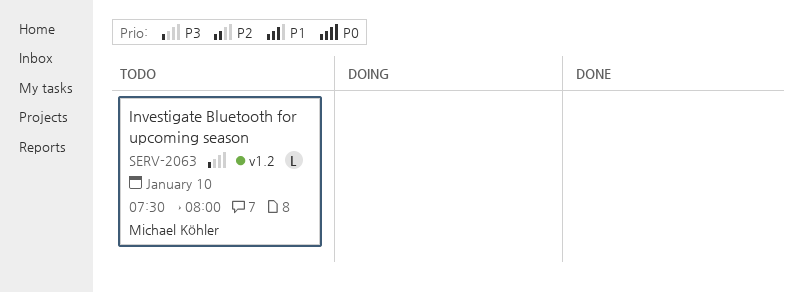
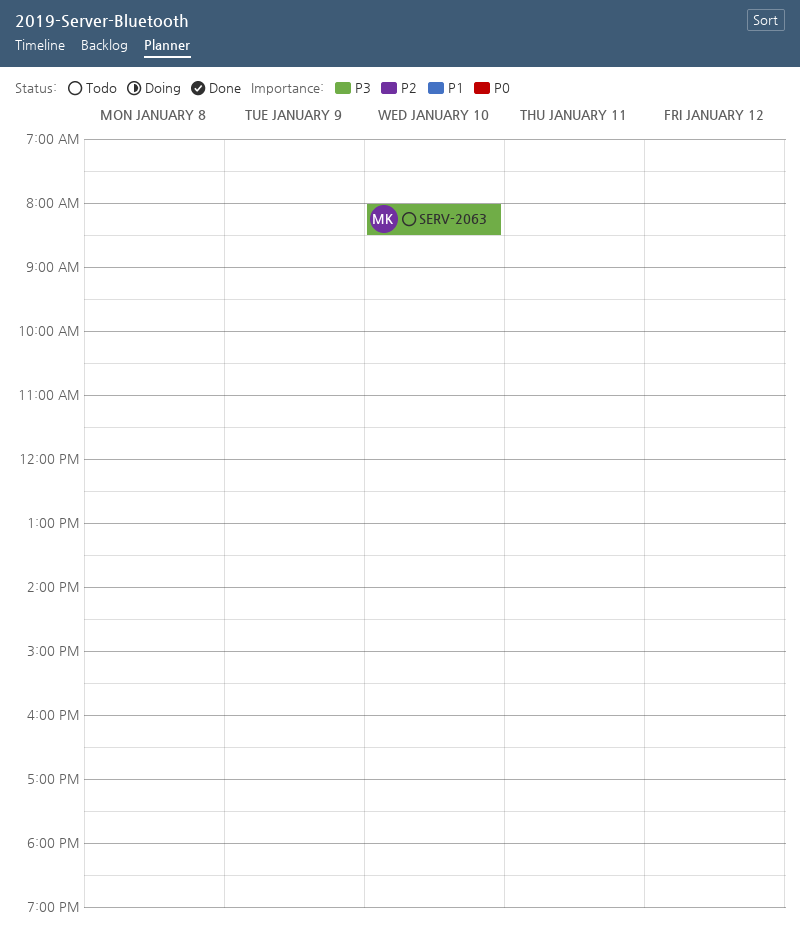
SERV-2063, begins: 07:30 -> 08:00
SERV-2063, ends: 08:00 -> 08:30

